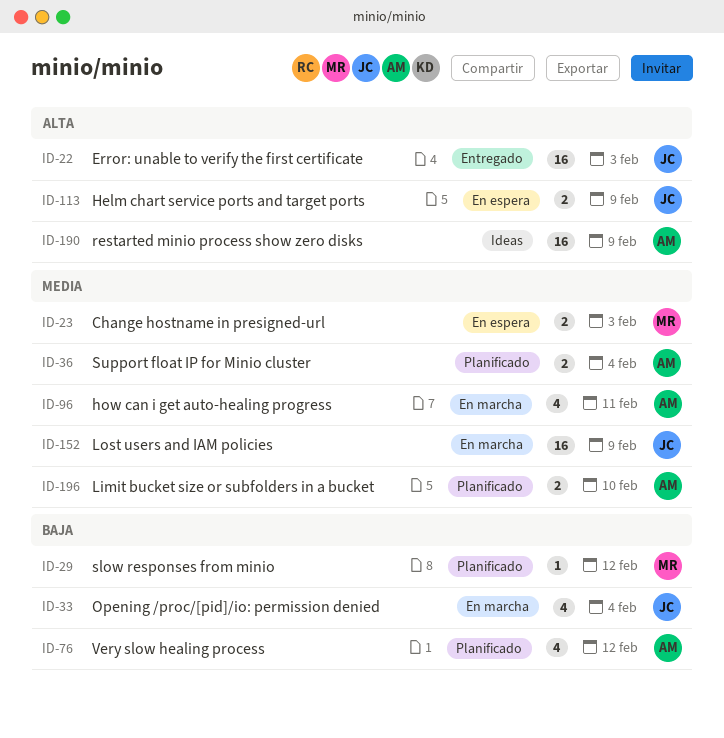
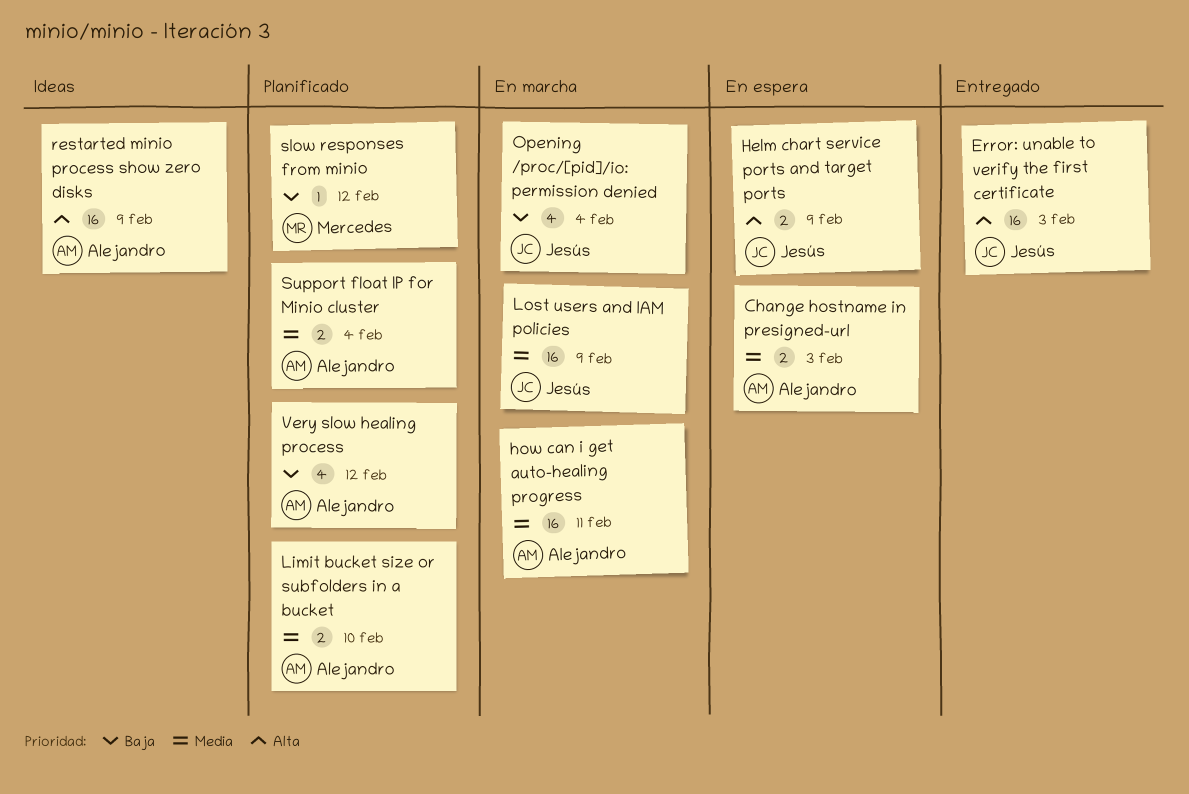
Change hostname in presigned-url, owner: Mercedes -> Alejandro
how can i get auto-healing progress, estimate: 4 -> 16

